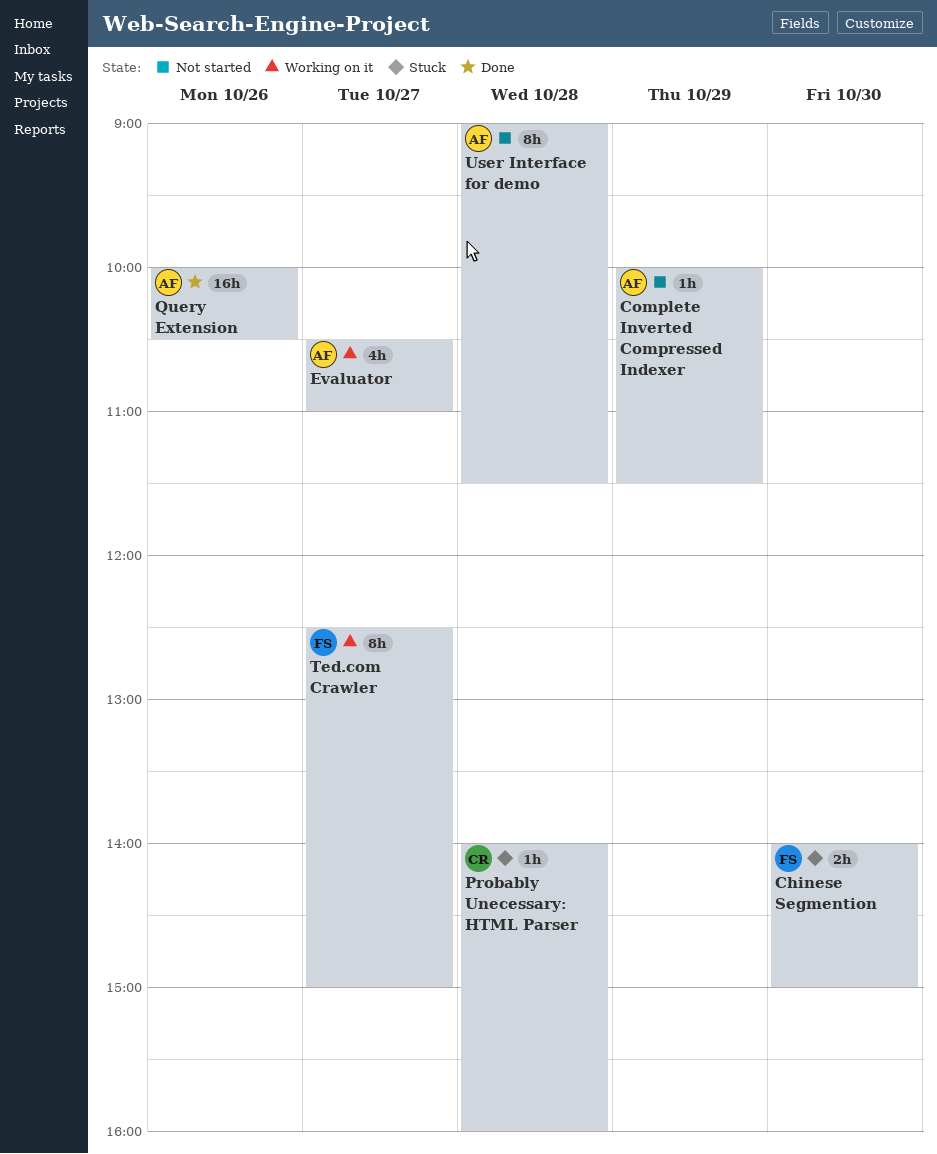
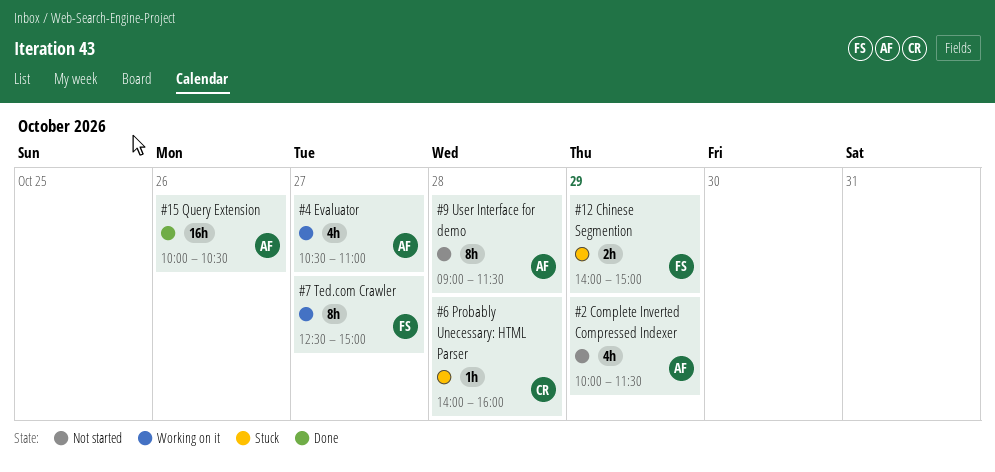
Chinese Segmention, day: Oct 30 -> Oct 29
Complete Inverted Compressed Indexer, estimate: 1h -> 4h

